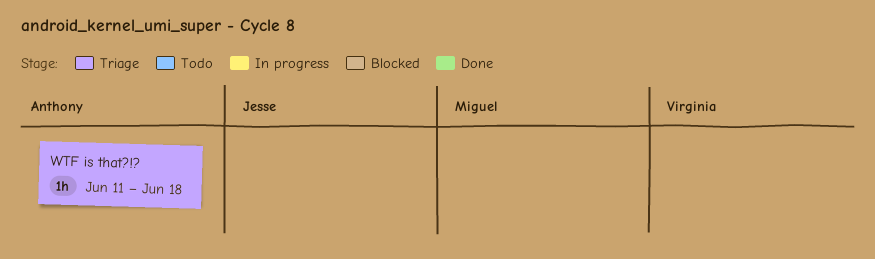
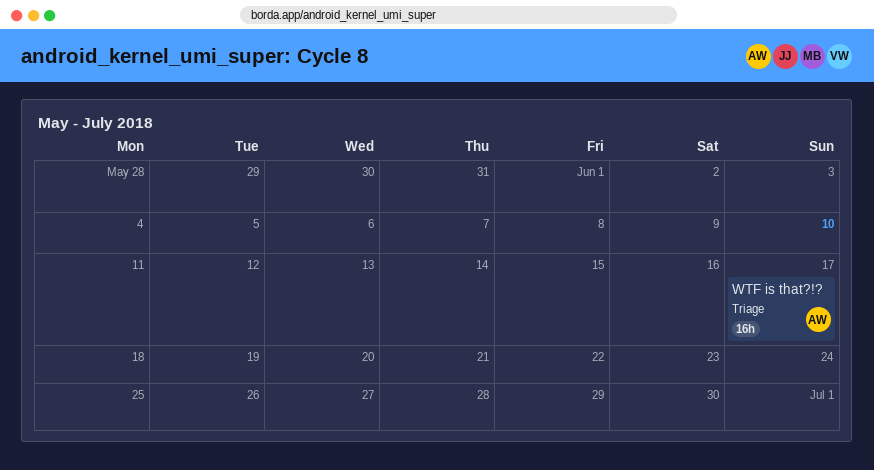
WTF is that?!?, estimate: 1h -> 16h
WTF is that?!?, due: Jun 18 -> Jun 17

